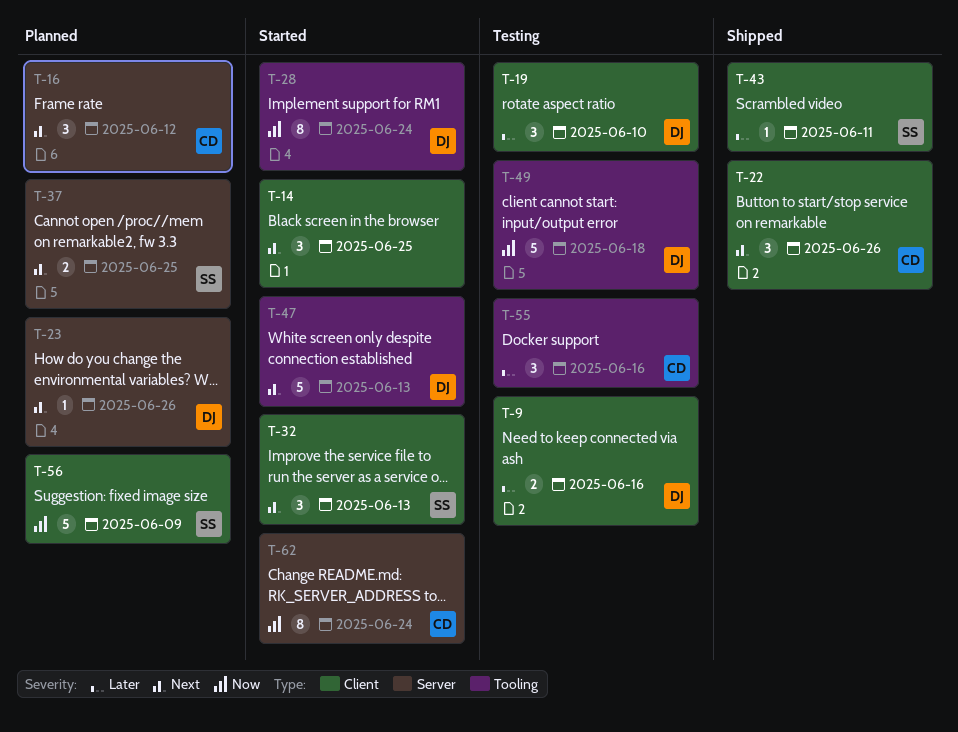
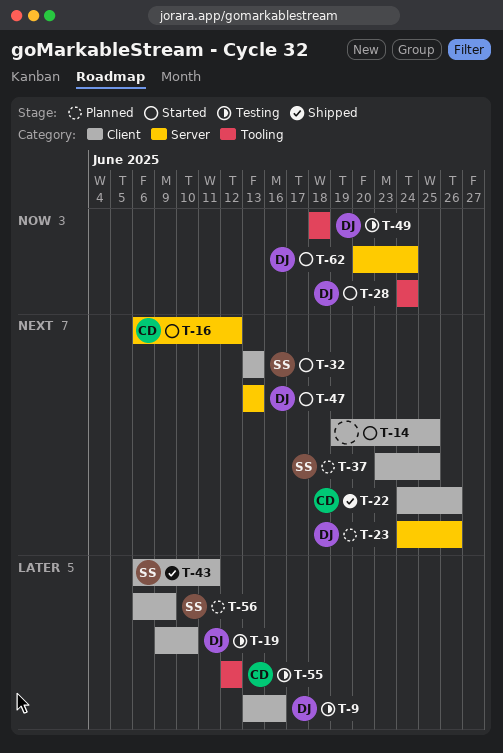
T-16, status: Planned -> Started
T-37, label: Server -> Client
T-47, label: Tooling -> Server
T-55, due: Jun 16 -> Jun 12
T-56, priority: Now -> Later
T-62, owner: CD -> DJ

